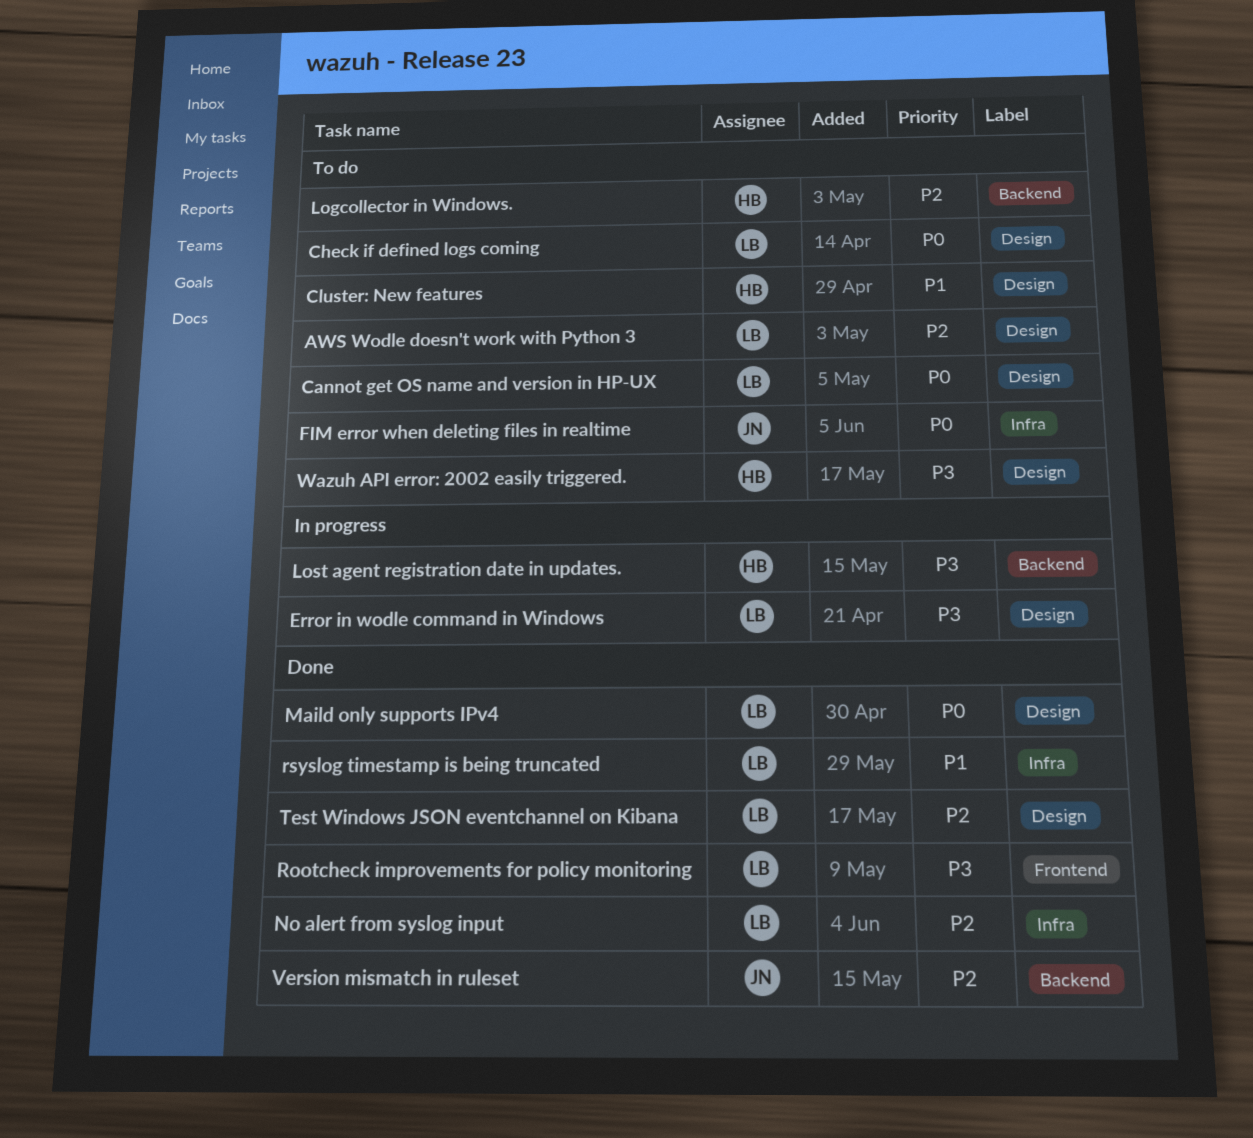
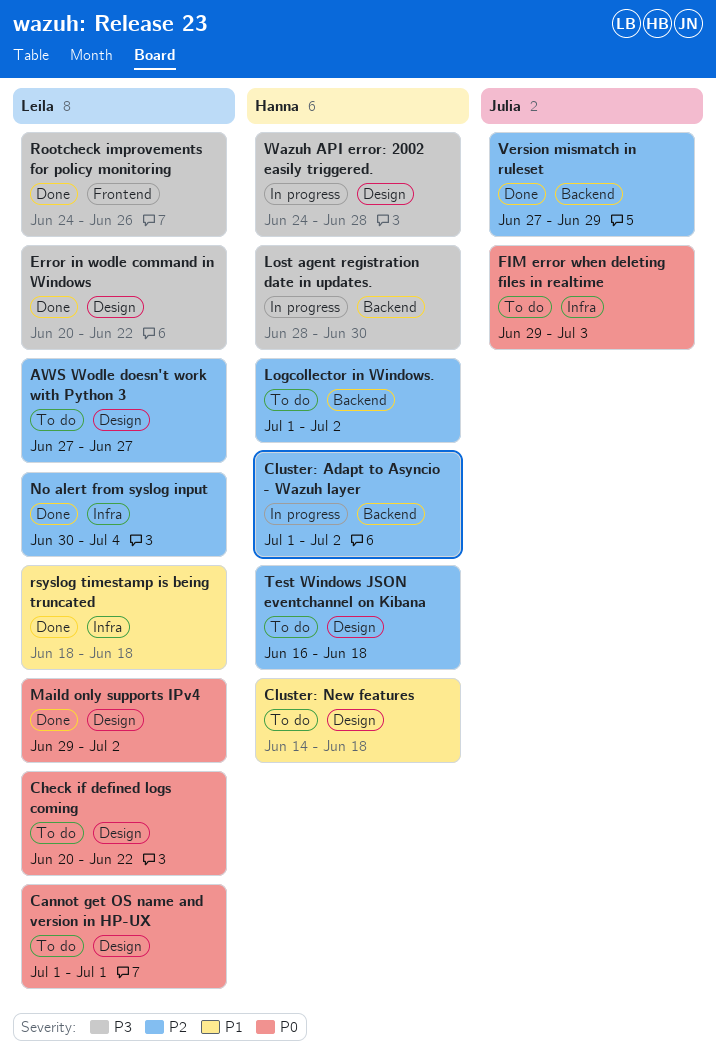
Cluster: Adapt to Asyncio - Wazuh layer: none -> present
Error in wodle command in Windows, status: In progress -> Done
Test Windows JSON eventchannel on Kibana, status: Done -> To do
Test Windows JSON eventchannel on Kibana, owner: Leila -> Hanna
Wazuh API error: 2002 easily triggered., status: To do -> In progress

